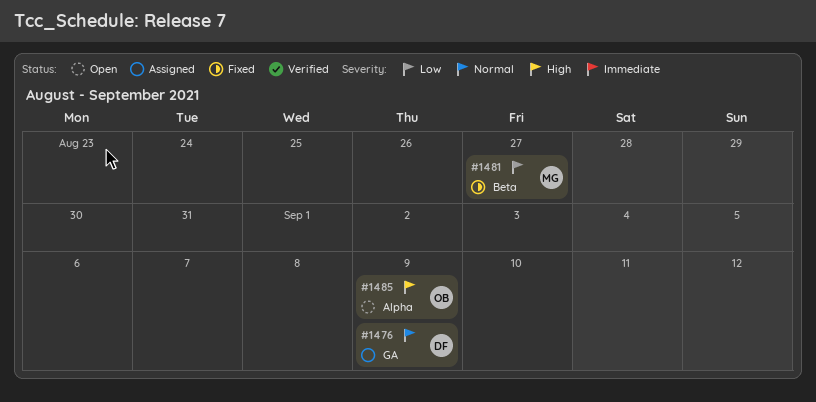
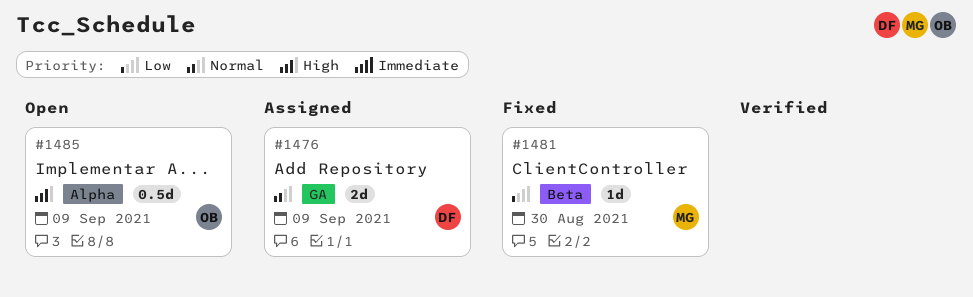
#1481, due: Aug 27 -> Aug 30

